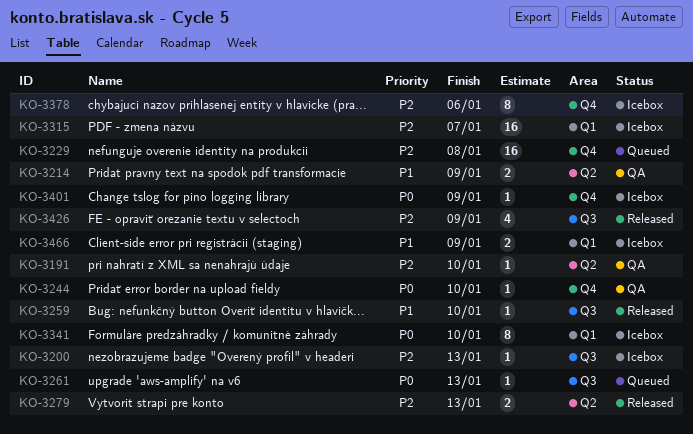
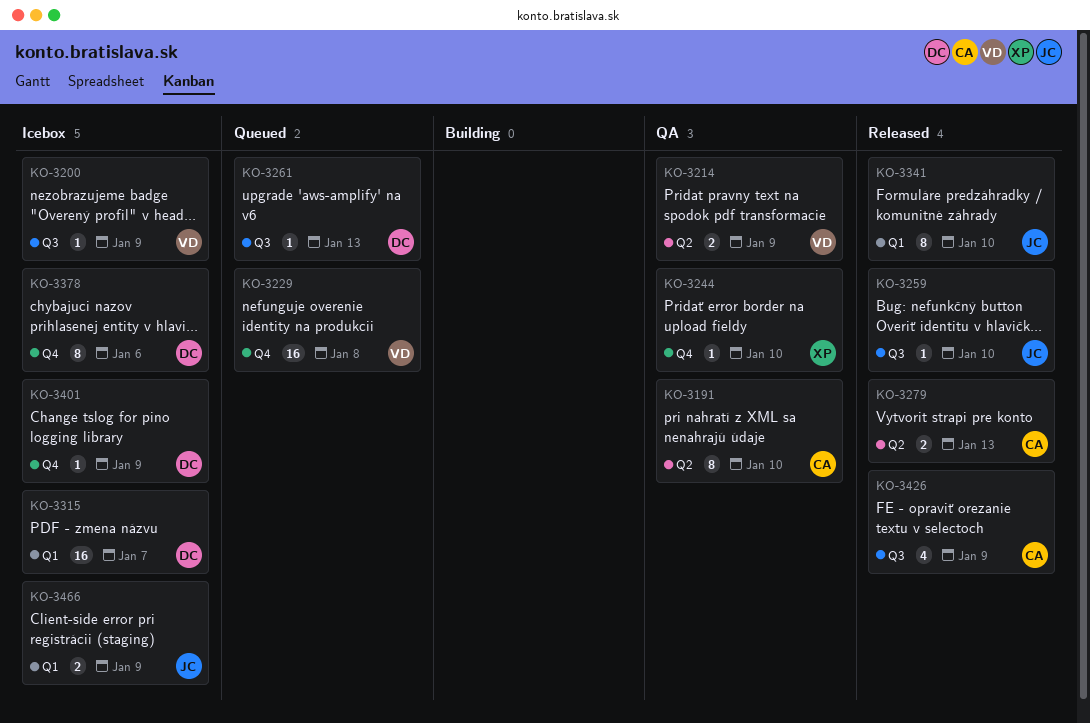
KO-3191, estimate: 1 -> 8
KO-3200, due: Jan 13 -> Jan 9
KO-3341, status: Icebox -> Released

